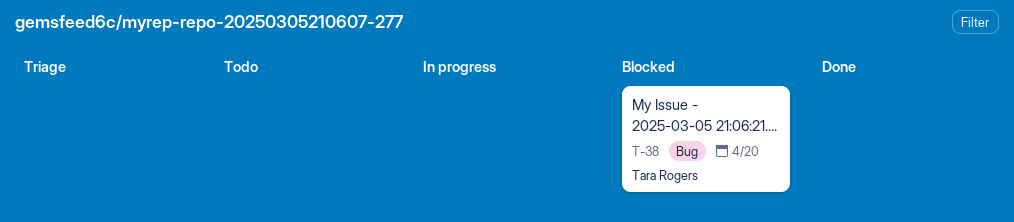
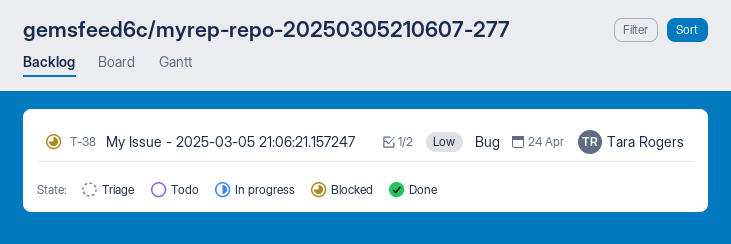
T-38, due: Apr 20 -> Apr 24

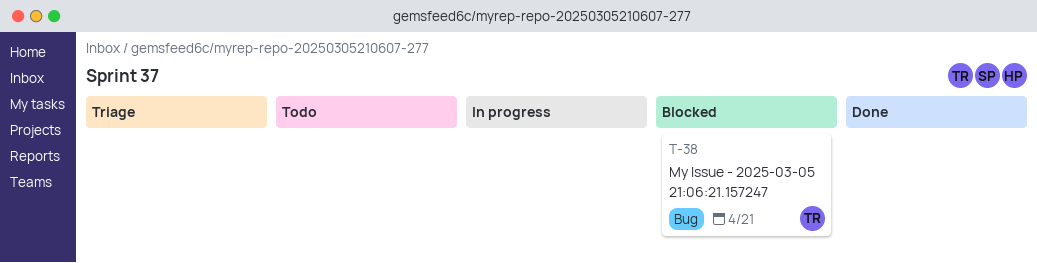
T-38, due: Apr 24 -> Apr 21

